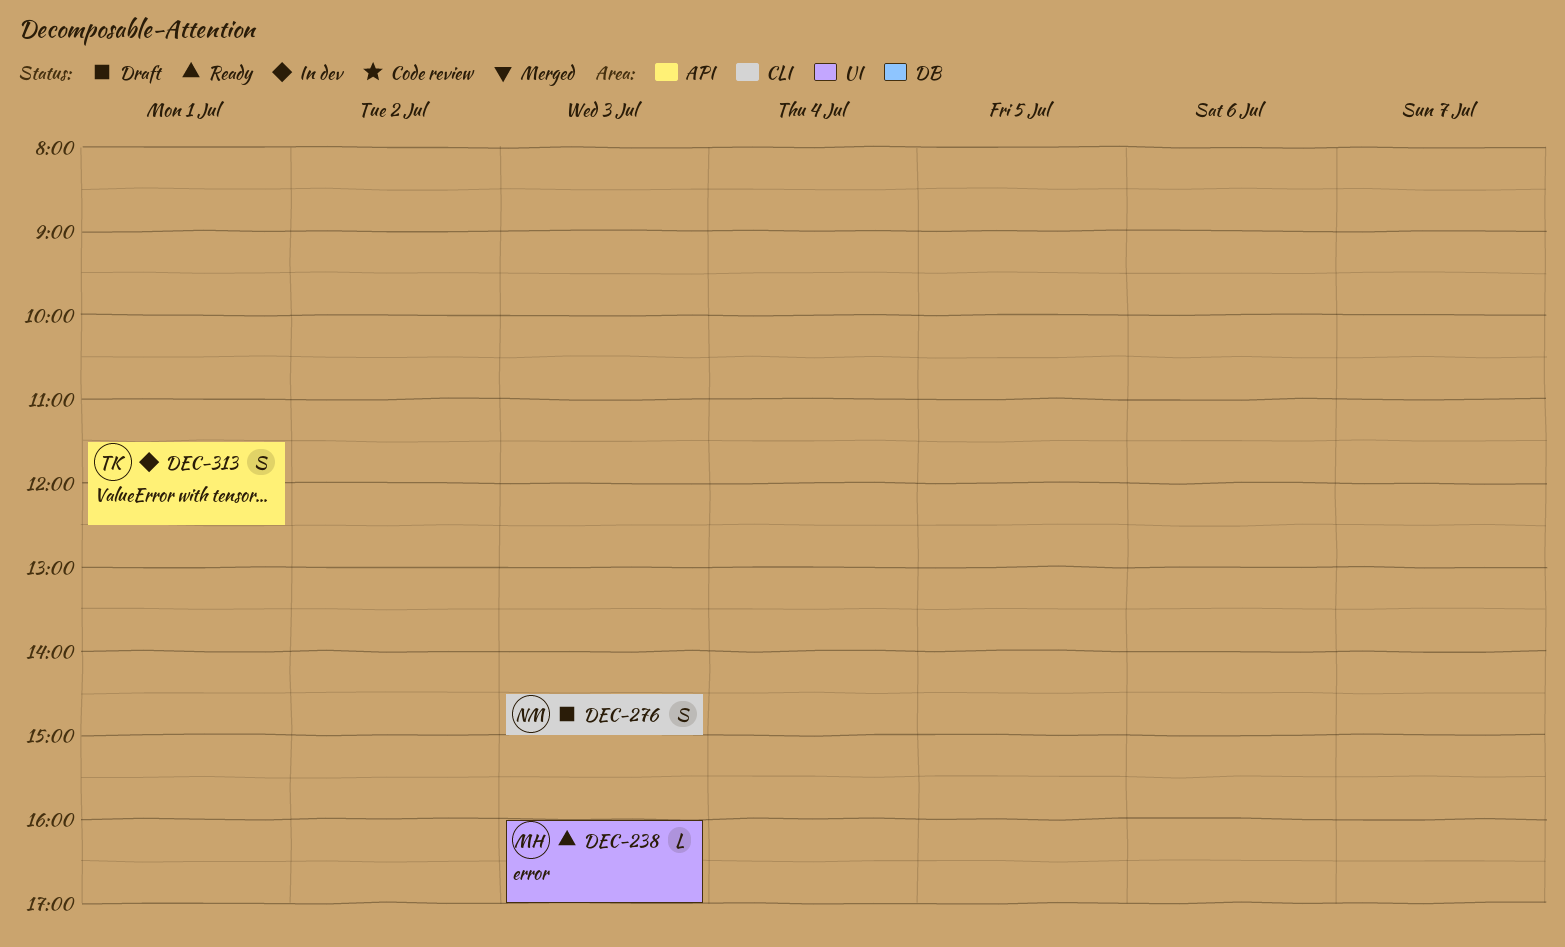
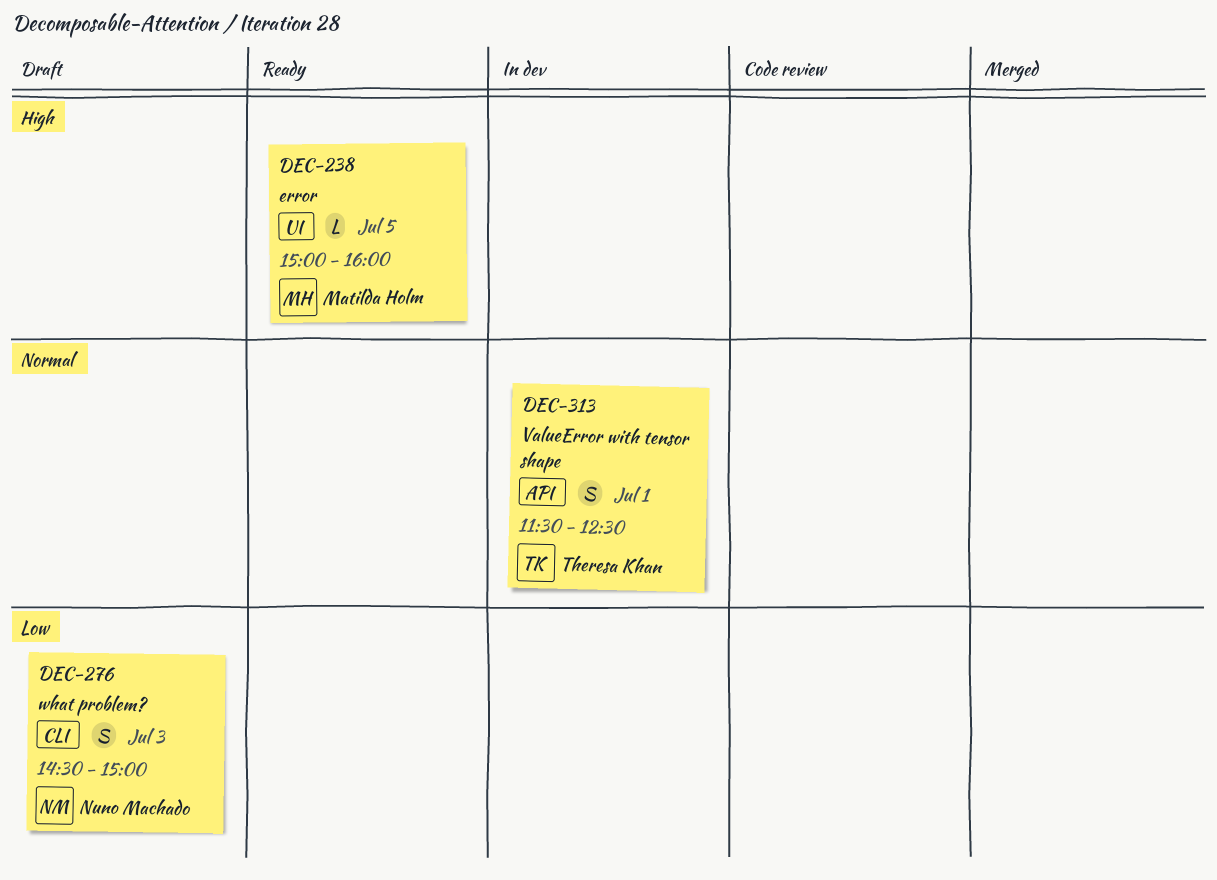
DEC-238, day: Jul 3 -> Jul 5
DEC-238, begins: 16:00 -> 15:00
DEC-238, ends: 17:00 -> 16:00

